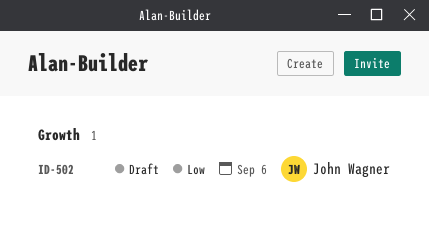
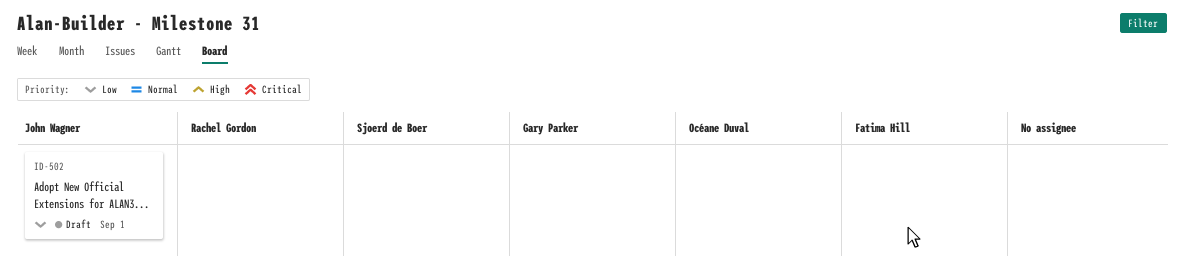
ID-502, due: Sep 6 -> Sep 1

